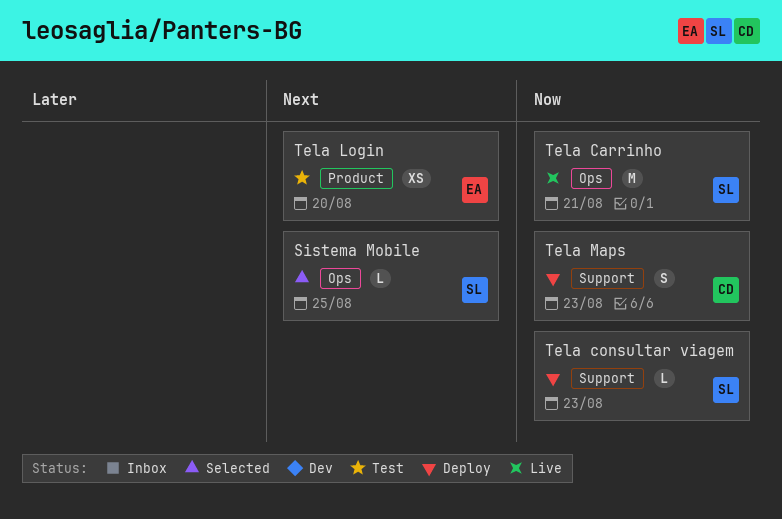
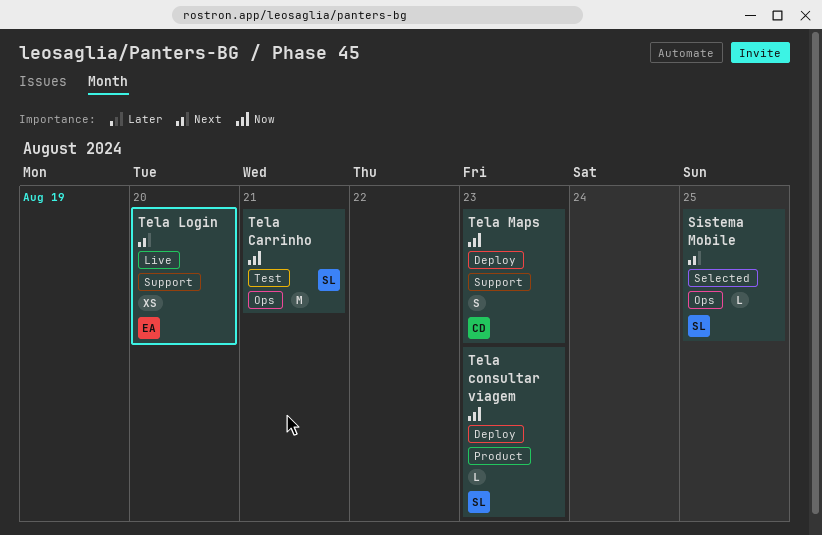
Tela Carrinho, status: Live -> Test
Tela consultar viagem, label: Support -> Product
Tela Login, status: Test -> Live
Tela Login, label: Product -> Support

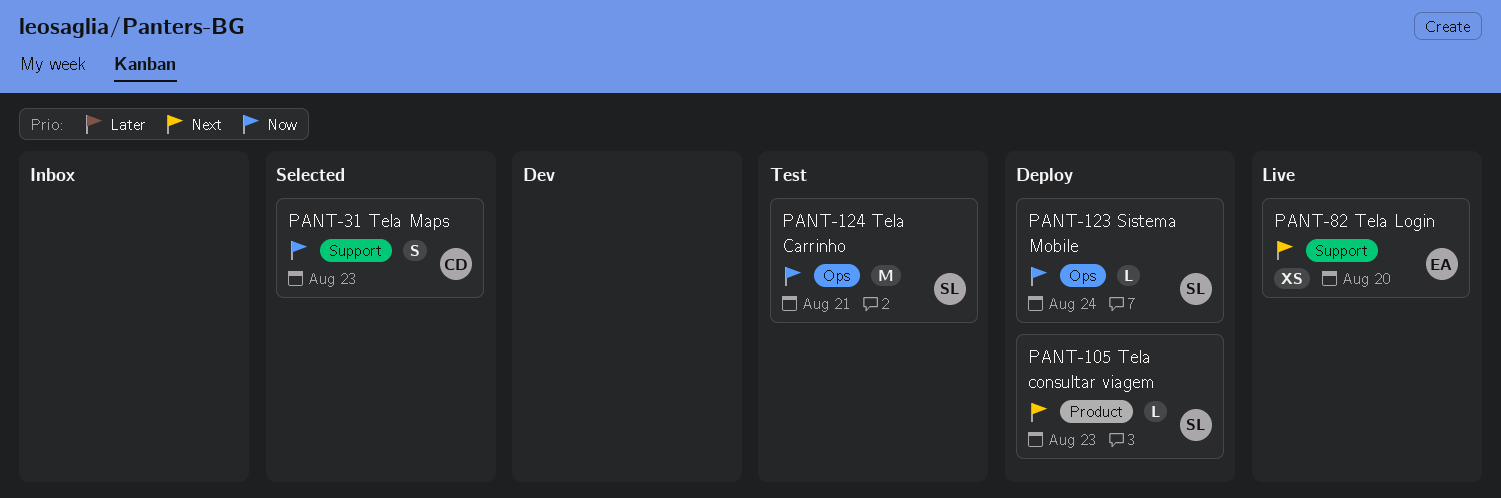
Sistema Mobile, status: Selected -> Deploy
Sistema Mobile, priority: Next -> Now
Sistema Mobile, due: Aug 25 -> Aug 24
Tela consultar viagem, priority: Now -> Next
Tela Maps, status: Deploy -> Selected

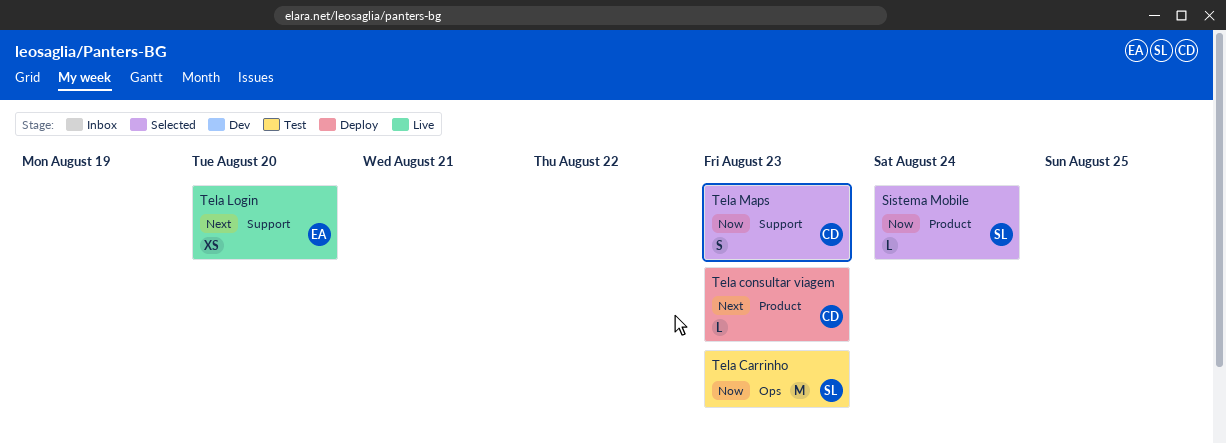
Sistema Mobile, status: Deploy -> Selected
Sistema Mobile, label: Ops -> Product
Tela Carrinho, due: Aug 21 -> Aug 23
Tela consultar viagem, owner: SL -> CD

